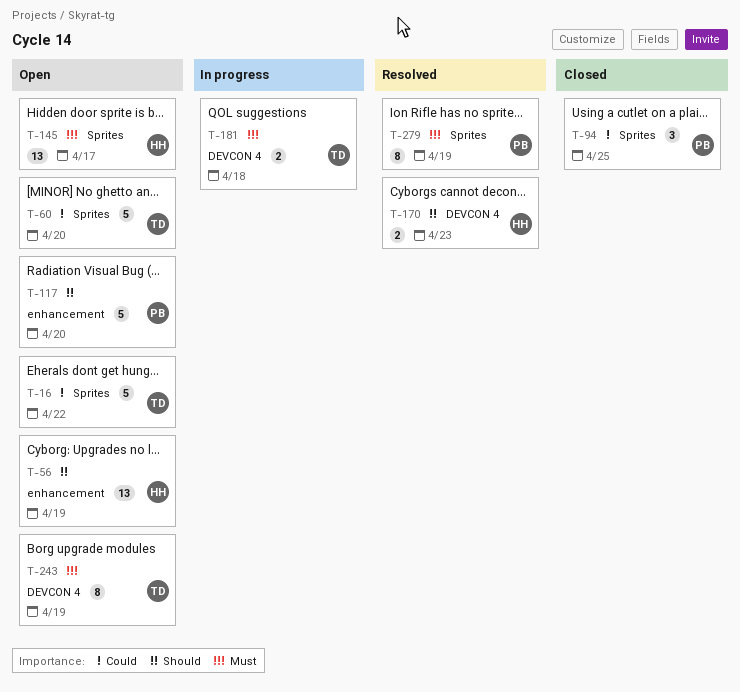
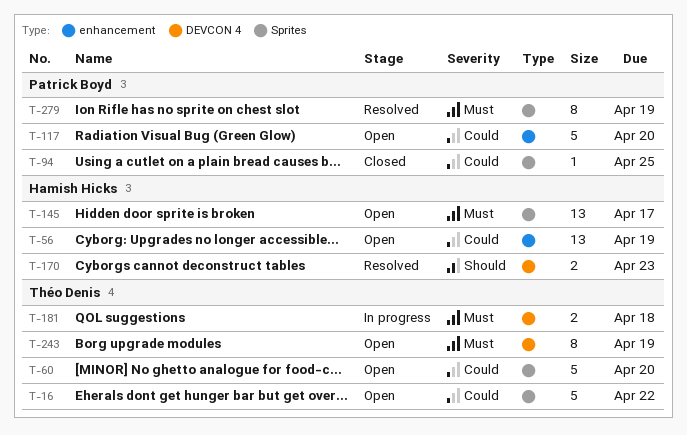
T-56, priority: Should -> Could
T-94, estimate: 3 -> 1
T-117, priority: Should -> Could

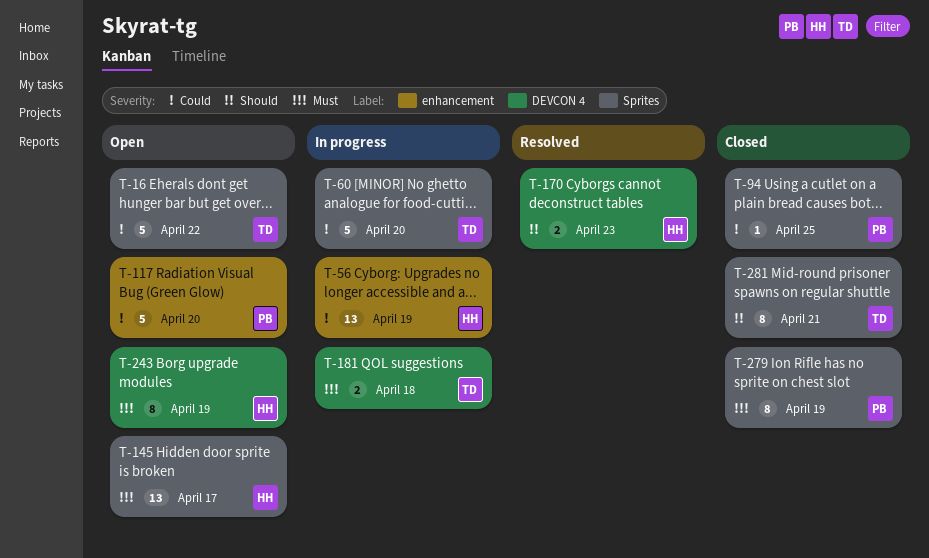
T-56, status: Open -> In progress
T-60, status: Open -> In progress
T-243, owner: Théo Denis -> Hamish Hicks
T-279, status: Resolved -> Closed
T-281: none -> present

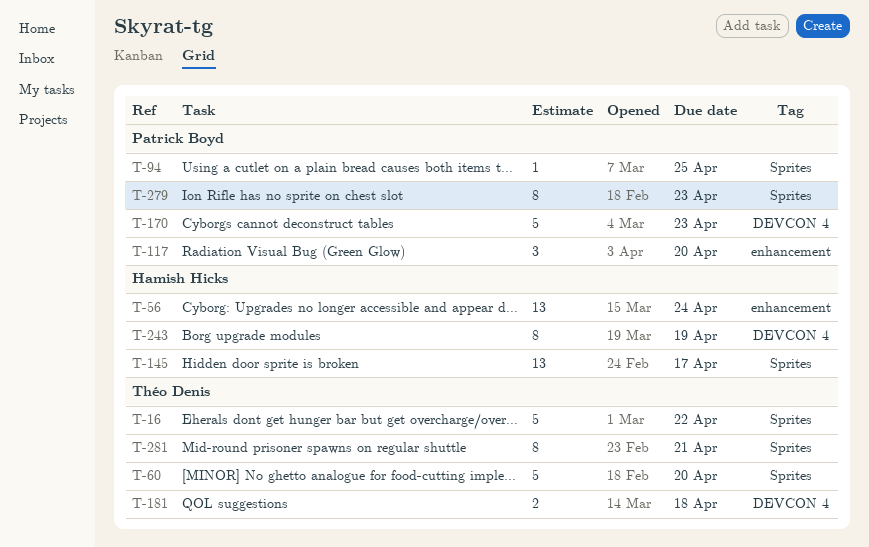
T-56, due: Apr 19 -> Apr 24
T-117, estimate: 5 -> 3
T-170, owner: Hamish Hicks -> Patrick Boyd
T-170, estimate: 2 -> 5
T-279, due: Apr 19 -> Apr 23

